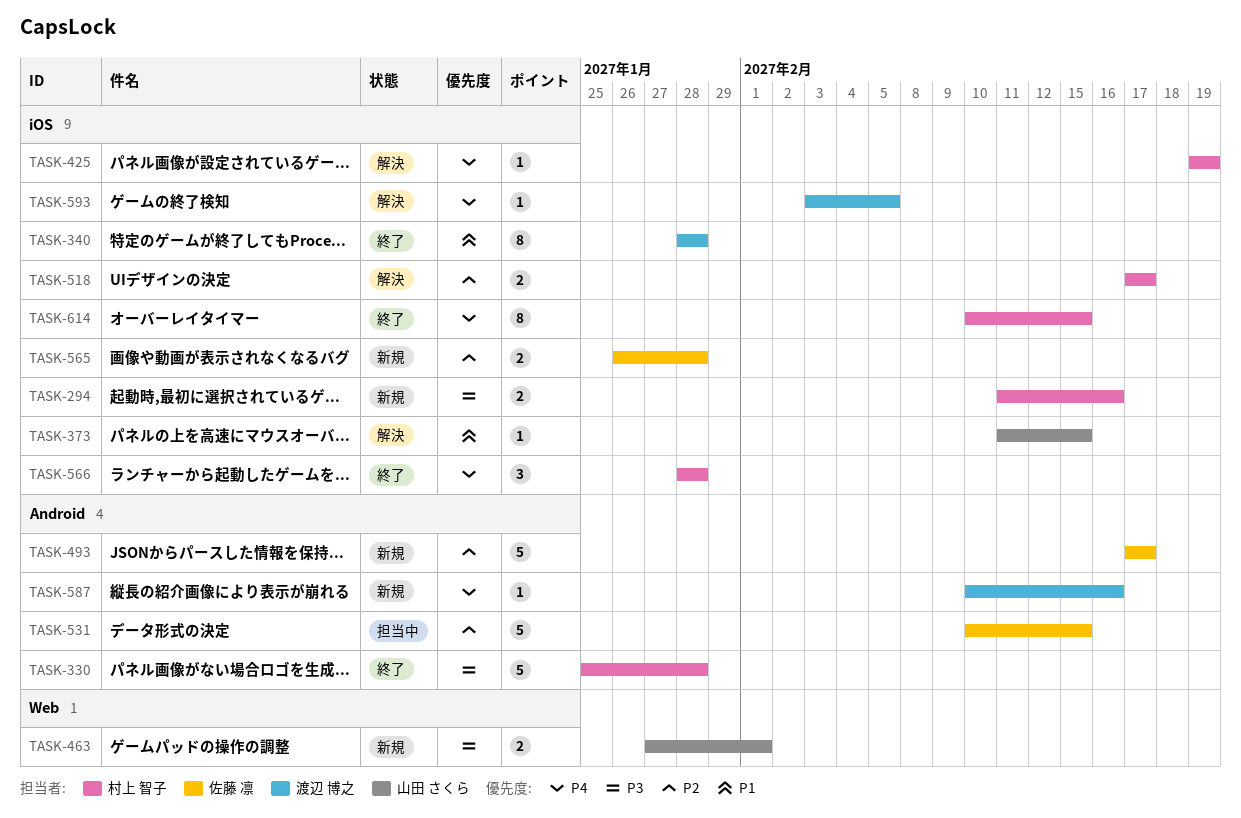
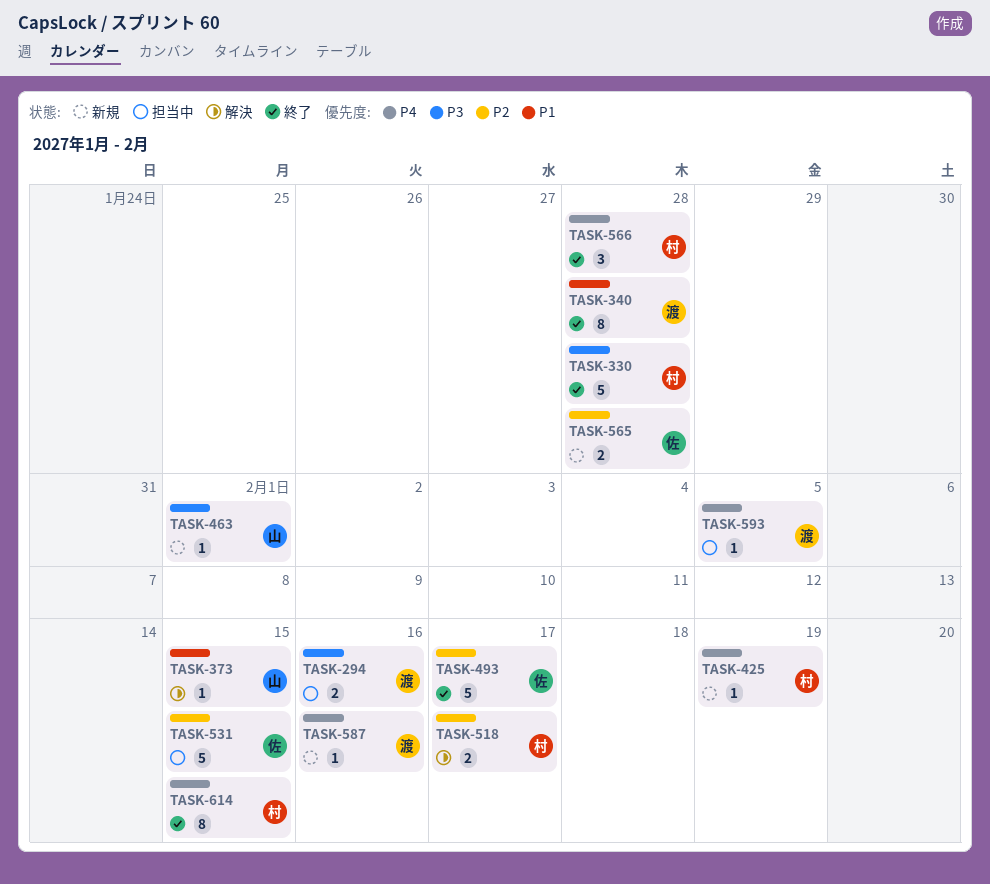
TASK-294, status: 新規 -> 担当中
TASK-294, owner: 村上 智子 -> 渡辺 博之
TASK-425, status: 解決 -> 新規
TASK-463, estimate: 2 -> 1
TASK-493, status: 新規 -> 終了
TASK-593, status: 解決 -> 担当中

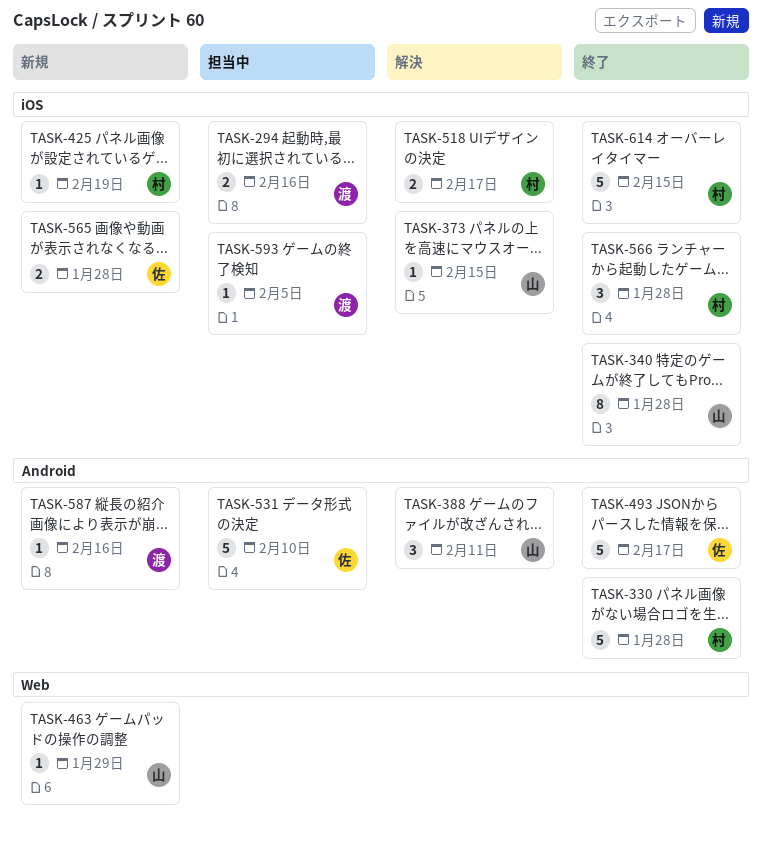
TASK-340, owner: 渡 -> 山
TASK-388: none -> present
TASK-463, due: Feb 1 -> Jan 29
TASK-531, due: Feb 15 -> Feb 10
TASK-614, estimate: 8 -> 5

